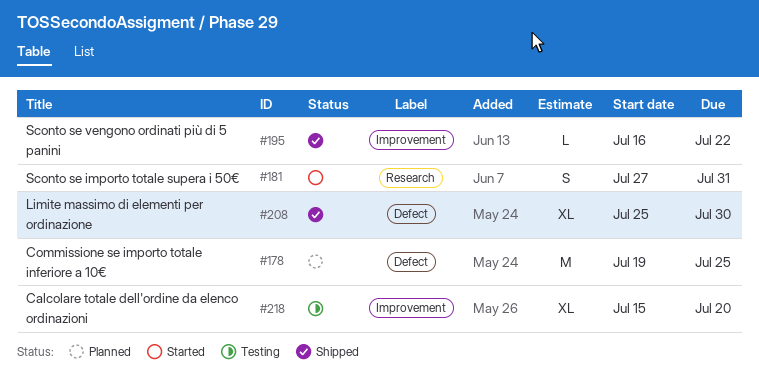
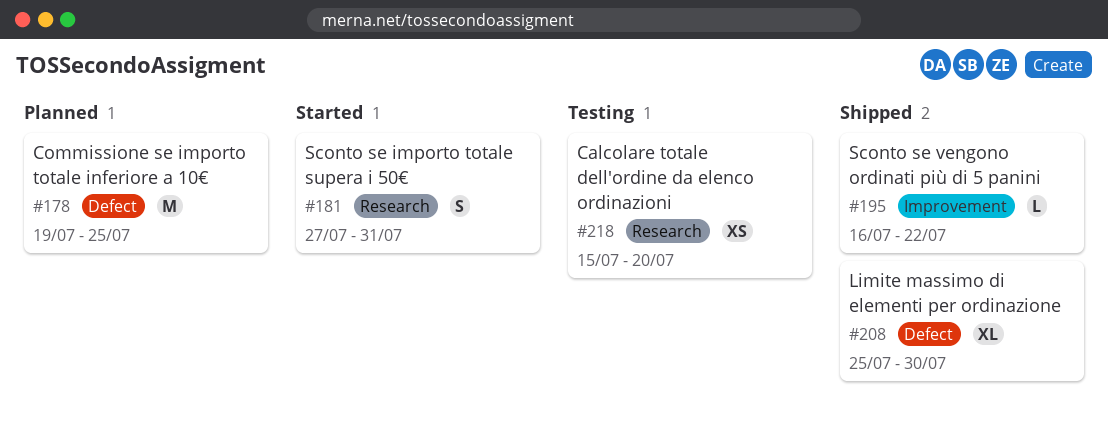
#218, label: Improvement -> Research
#218, estimate: XL -> XS

